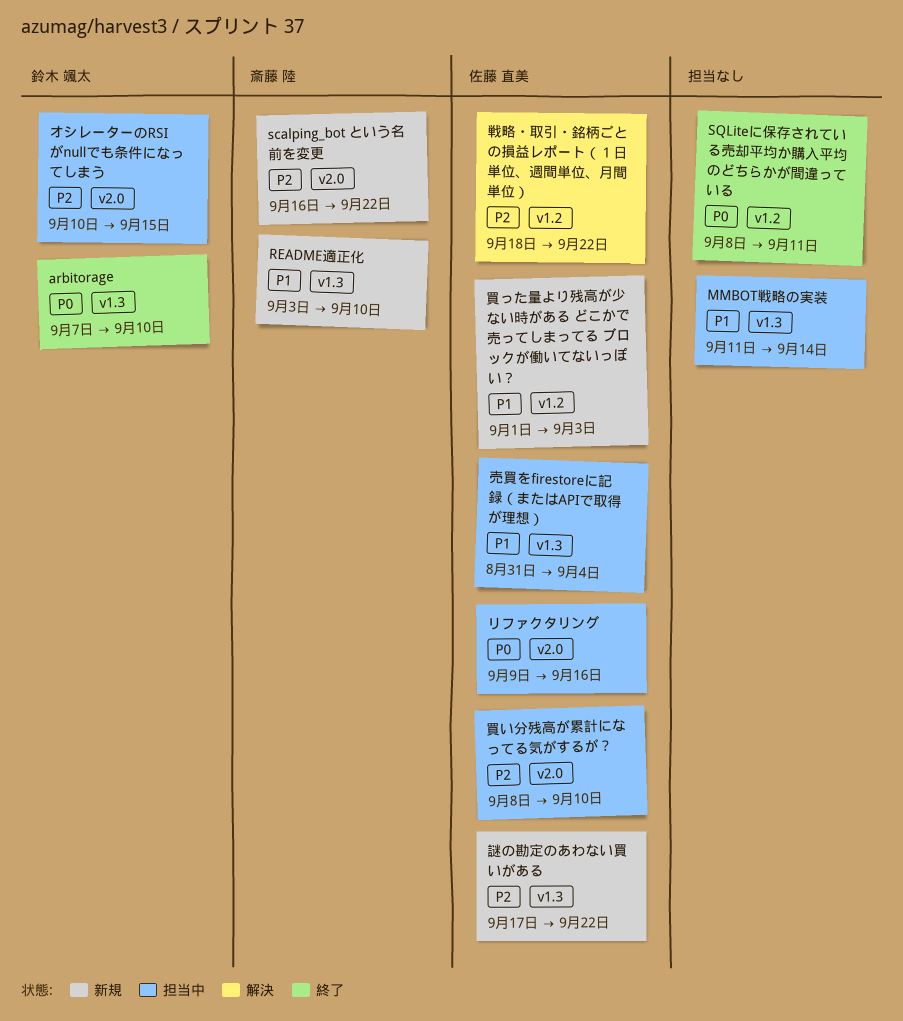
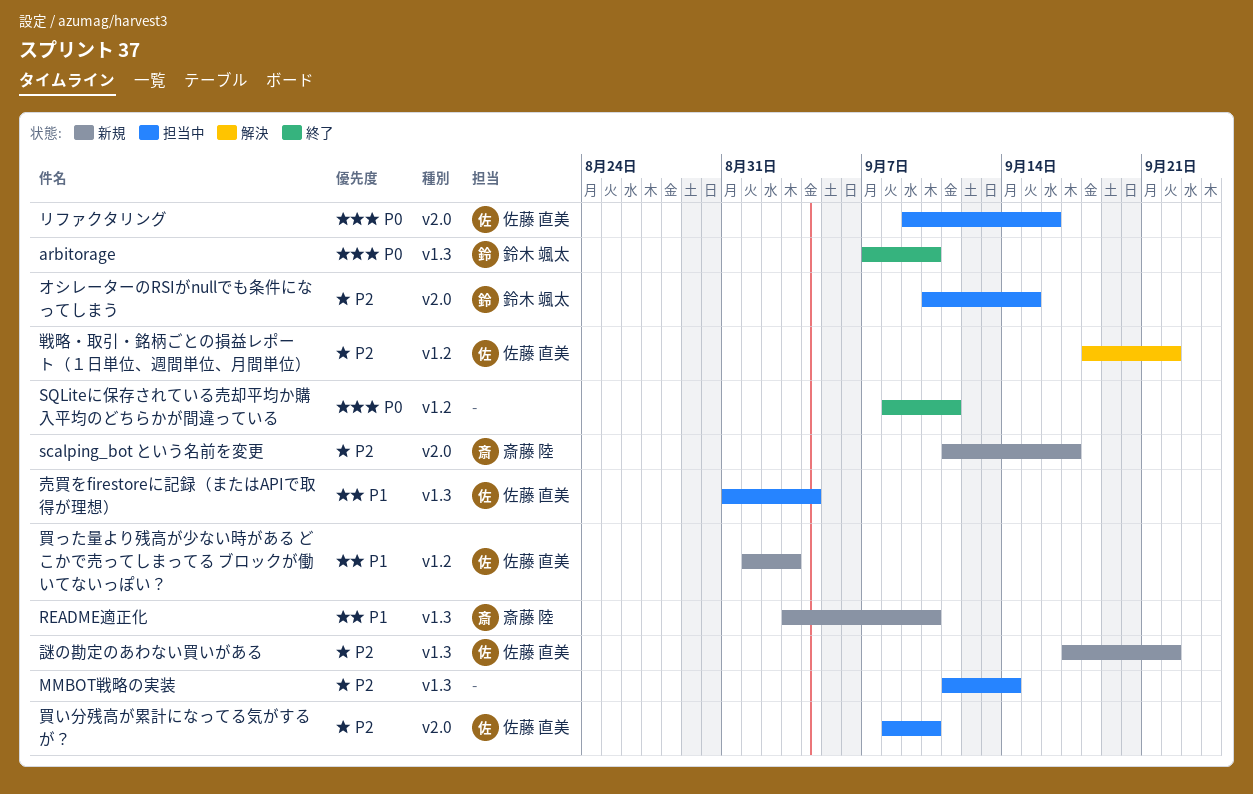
MMBOT戦略の実装, priority: P1 -> P2
scalping_bot という名前を変更, start: Sep 16 -> Sep 11
scalping_bot という名前を変更, due: Sep 22 -> Sep 17

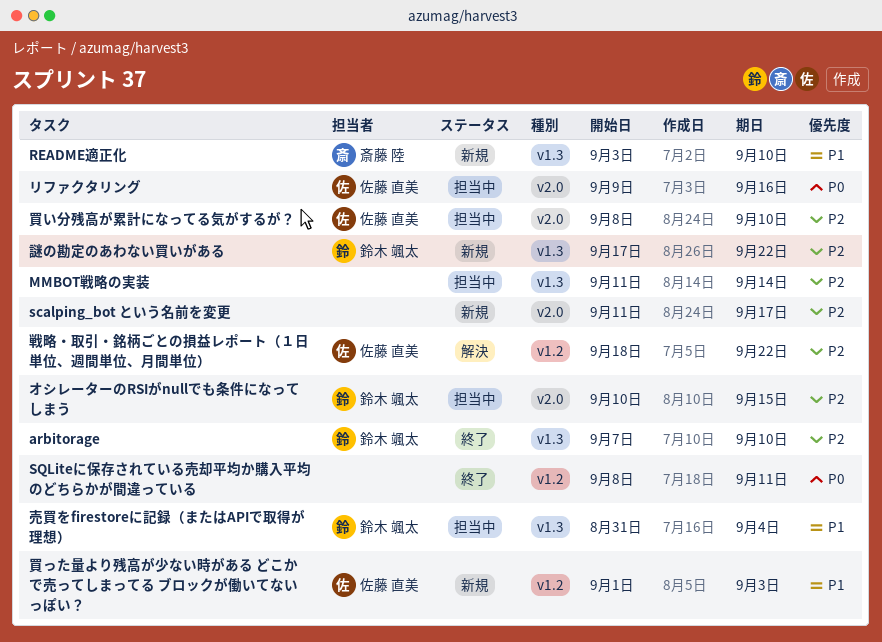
arbitorage, priority: P0 -> P2
scalping_bot という名前を変更, owner: 斎藤 陸 -> none
売買をfirestoreに記録（またはAPIで取得が理想）, owner: 佐藤 直美 -> 鈴木 颯太
謎の勘定のあわない買いがある, owner: 佐藤 直美 -> 鈴木 颯太

